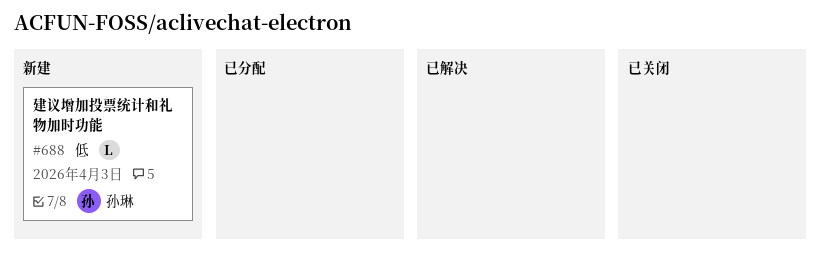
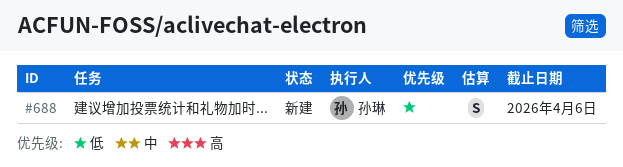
#688, estimate: L -> S
#688, due: Apr 3 -> Apr 6

